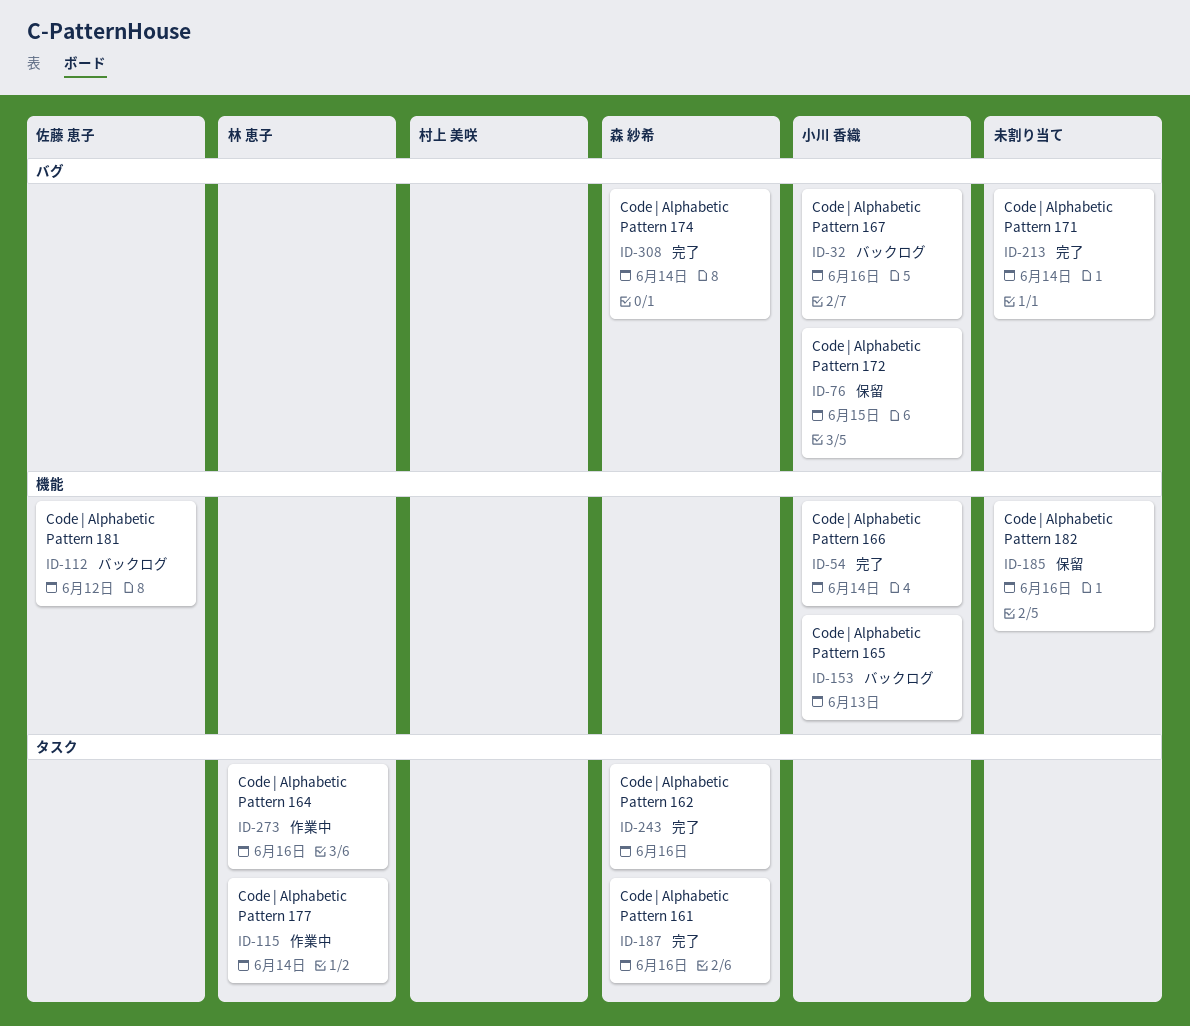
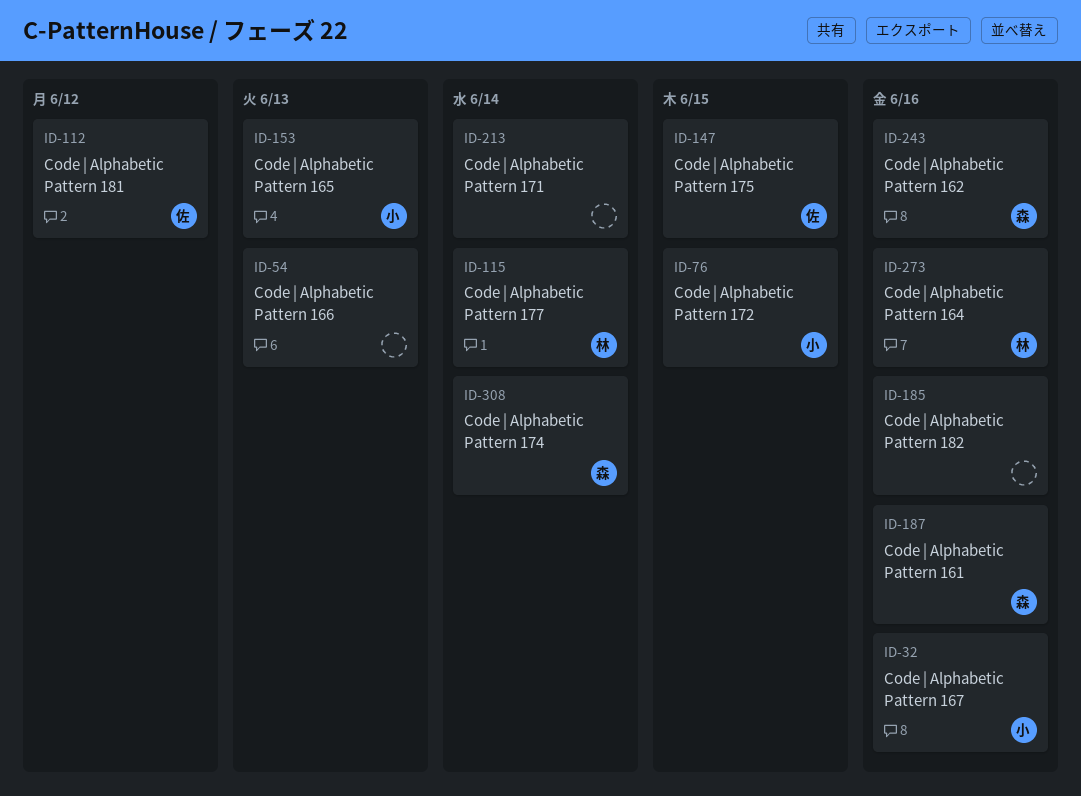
ID-54, owner: 小川 香織 -> none
ID-54, due: Jun 14 -> Jun 13
ID-147: none -> present

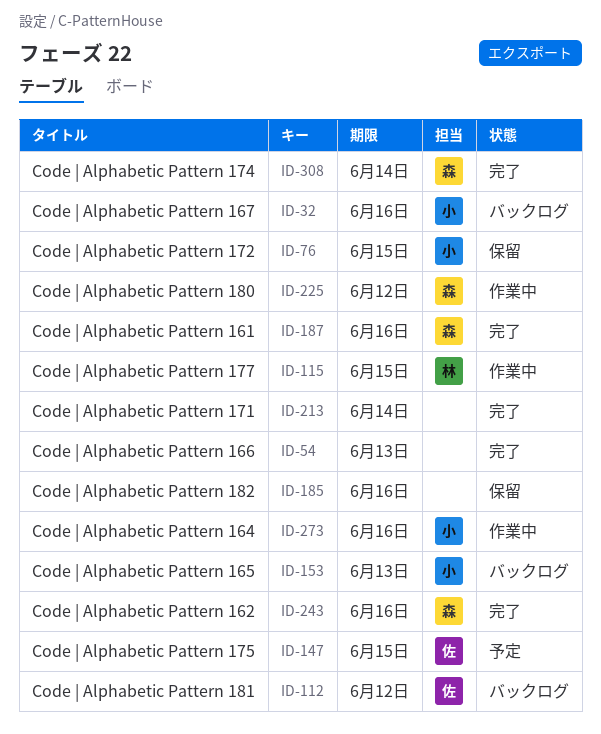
ID-115, due: Jun 14 -> Jun 15
ID-225: none -> present
ID-273, owner: 林 -> 小

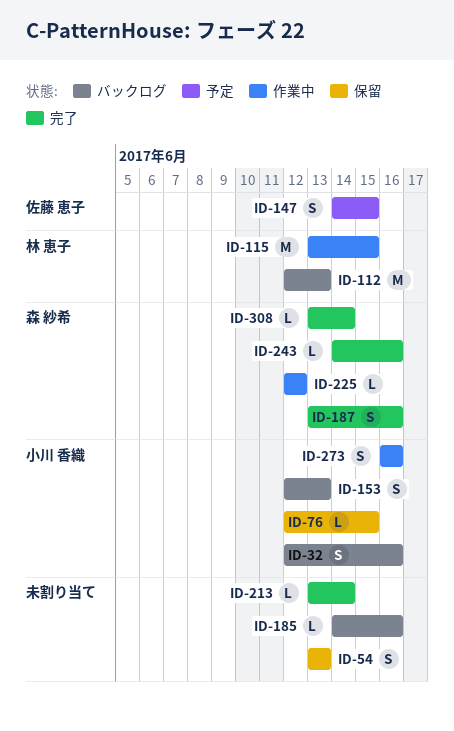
ID-54, status: 完了 -> 保留
ID-112, owner: 佐藤 恵子 -> 林 恵子
ID-112, due: Jun 12 -> Jun 13
ID-185, status: 保留 -> バックログ

